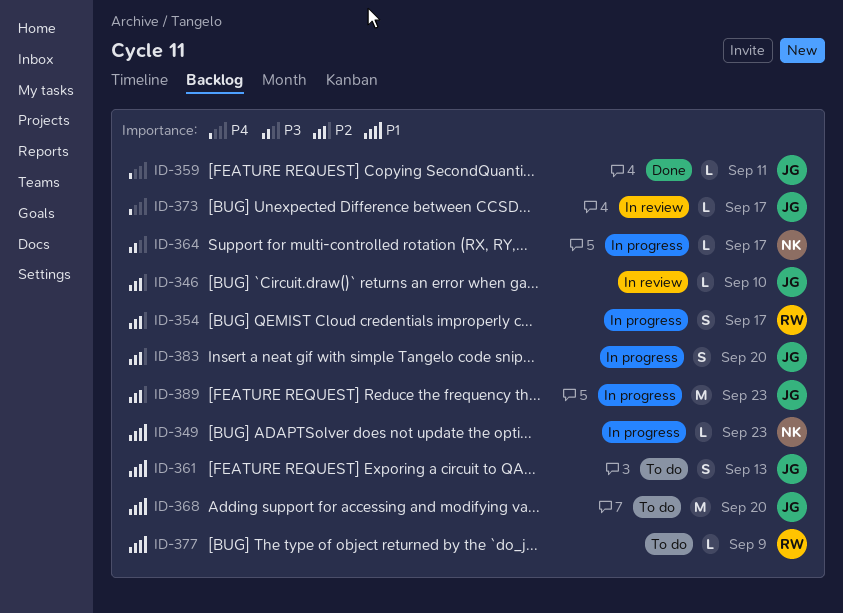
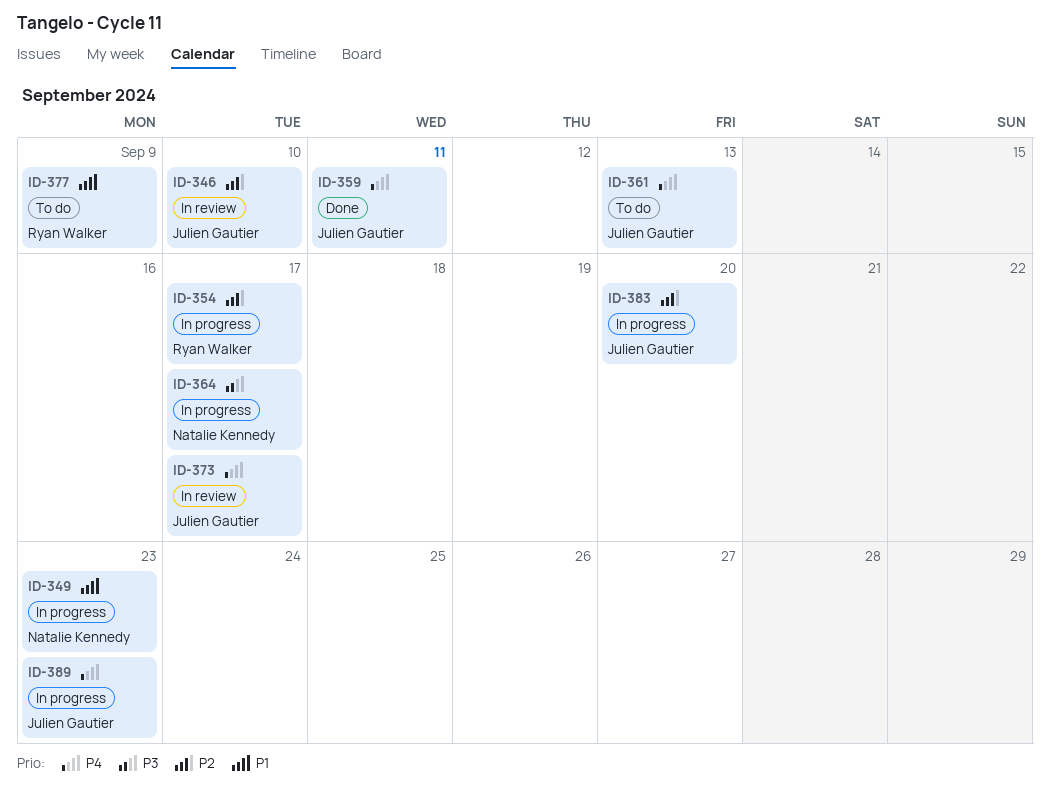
ID-361, priority: P1 -> P4
ID-368: present -> none
ID-389, priority: P2 -> P4

